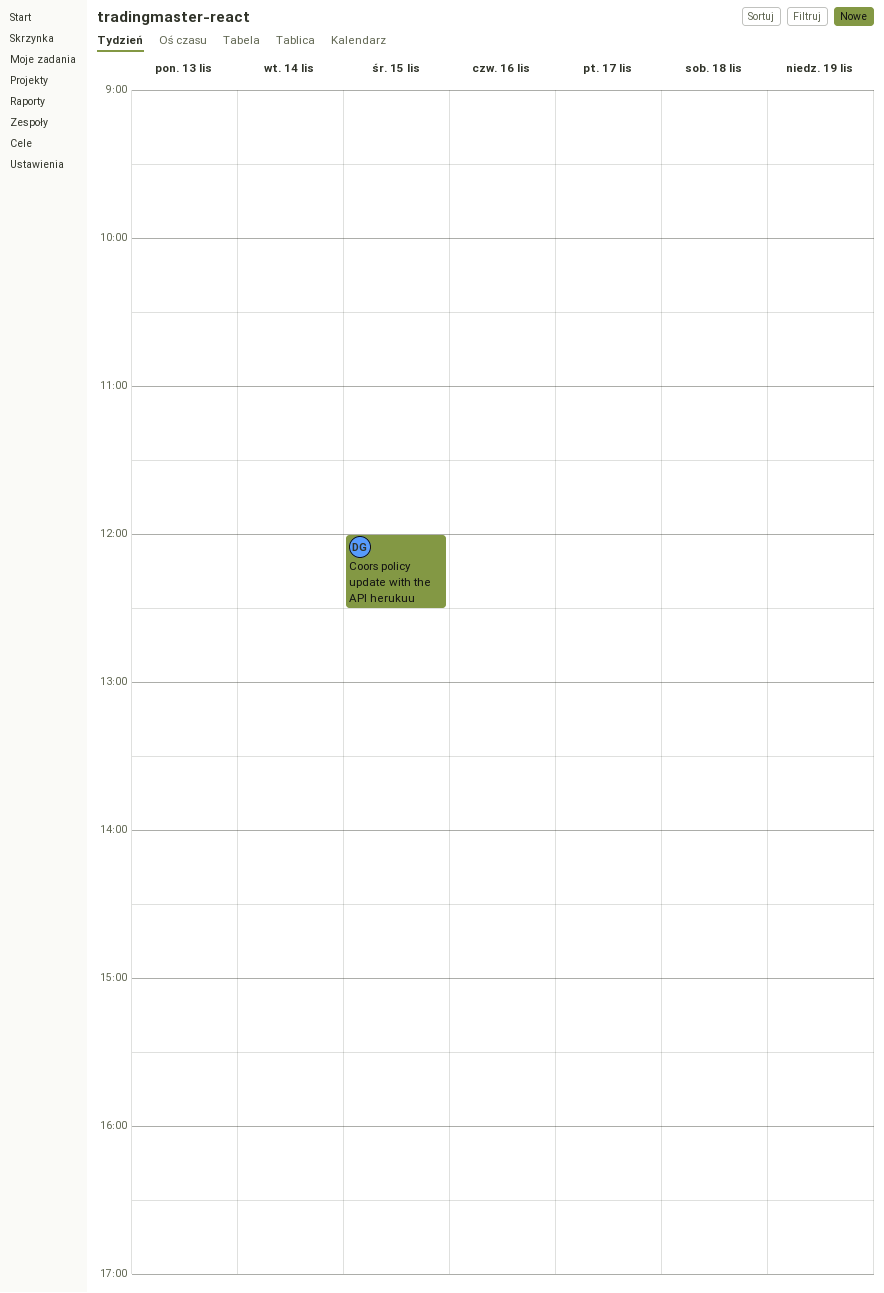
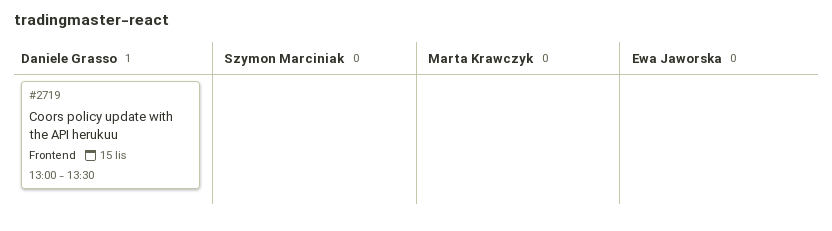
Coors policy update with the API herukuu, begins: 12:00 -> 13:00
Coors policy update with the API herukuu, ends: 12:30 -> 13:30

